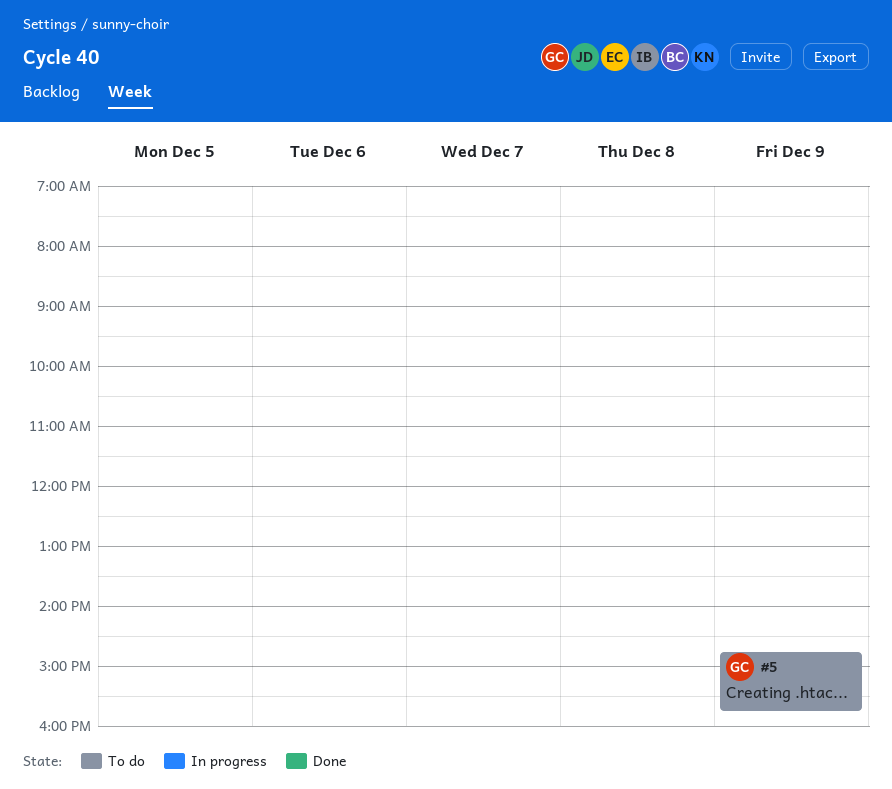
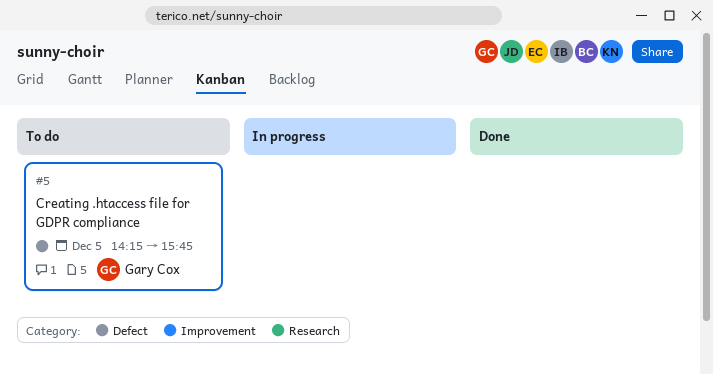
#5, day: Dec 9 -> Dec 5
#5, begins: 14:45 -> 14:15

